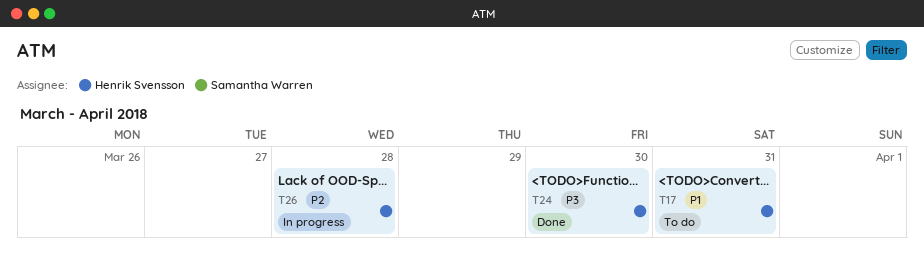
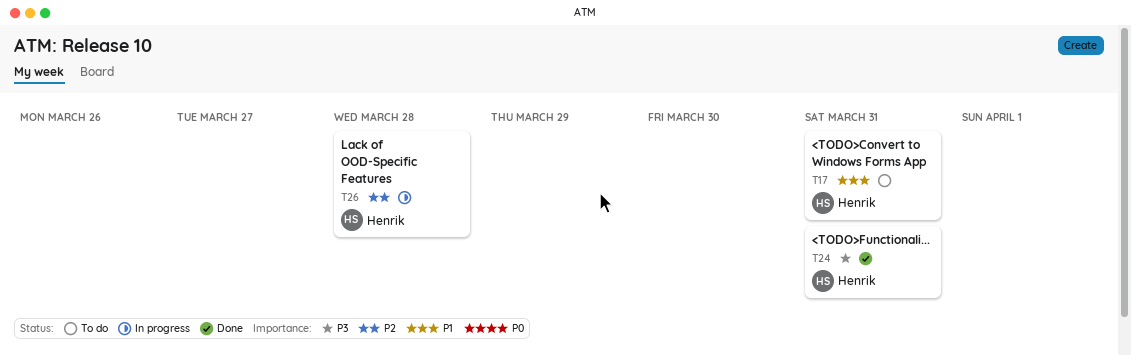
T24, due: Mar 30 -> Mar 31

